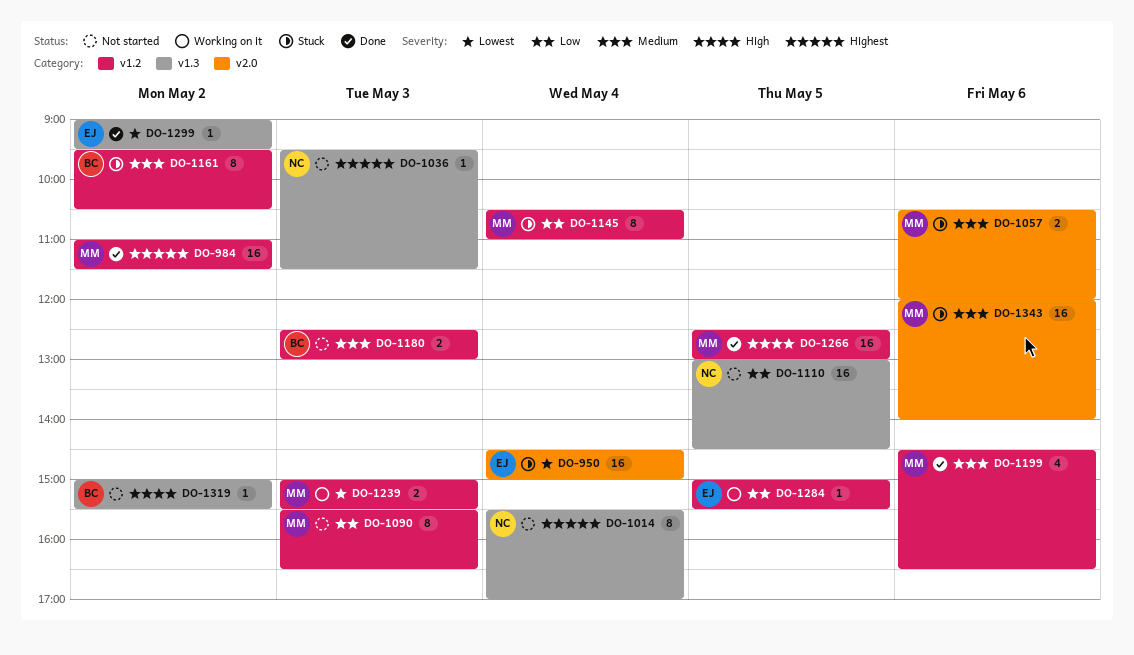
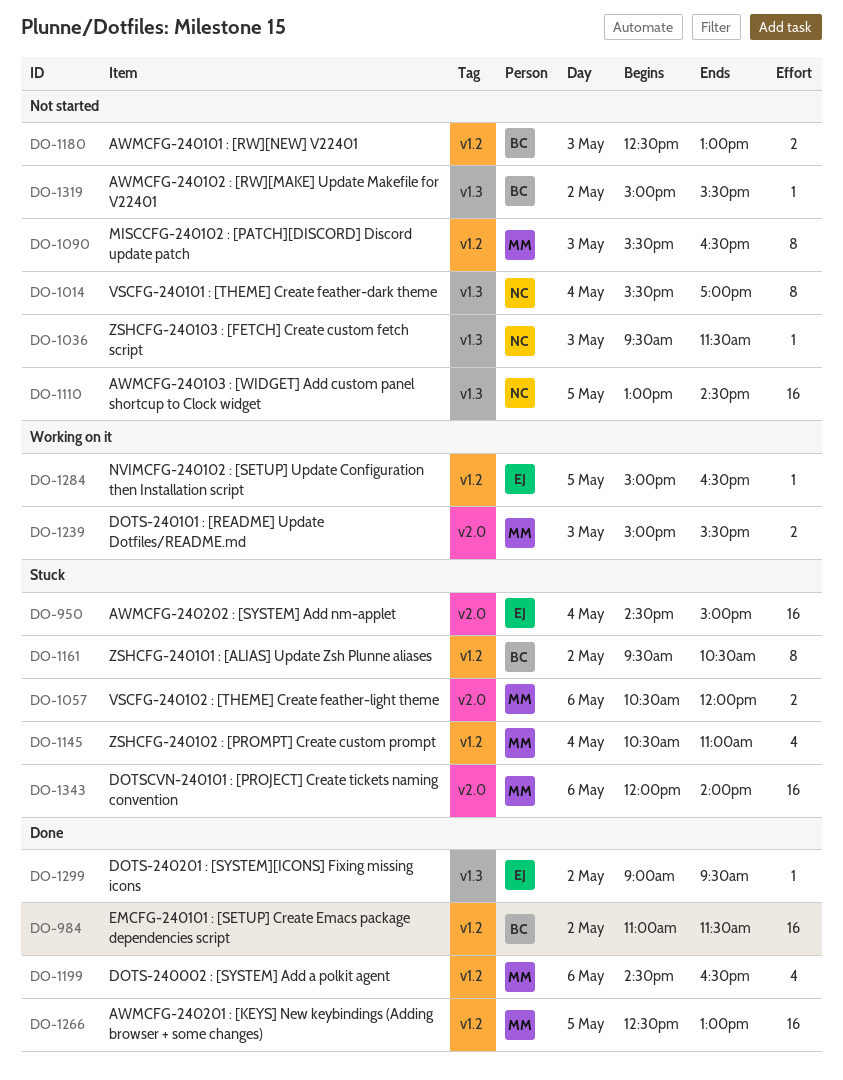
DO-984, owner: MM -> BC
DO-1145, estimate: 8 -> 4
DO-1239, label: v1.2 -> v2.0
DO-1284, ends: 15:30 -> 16:30

